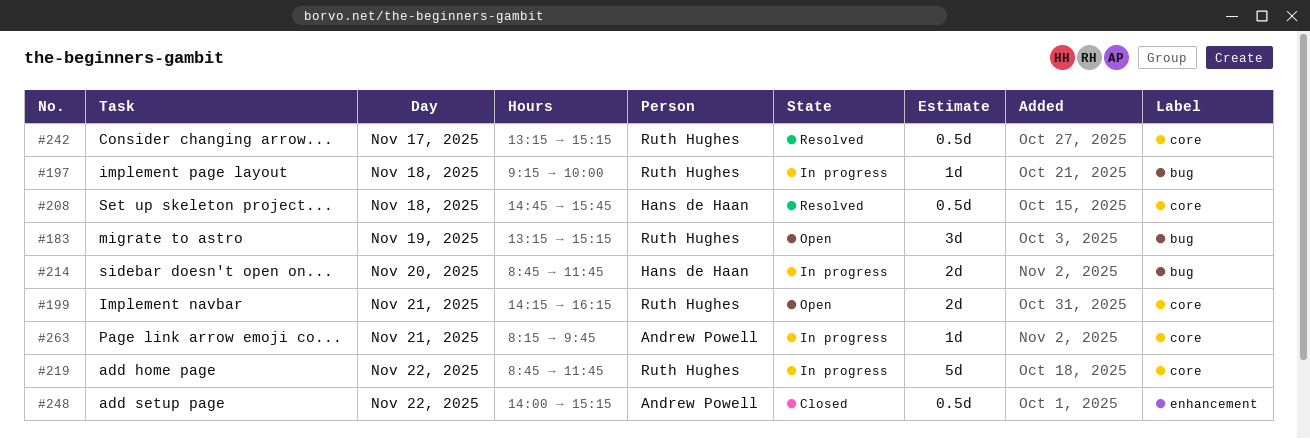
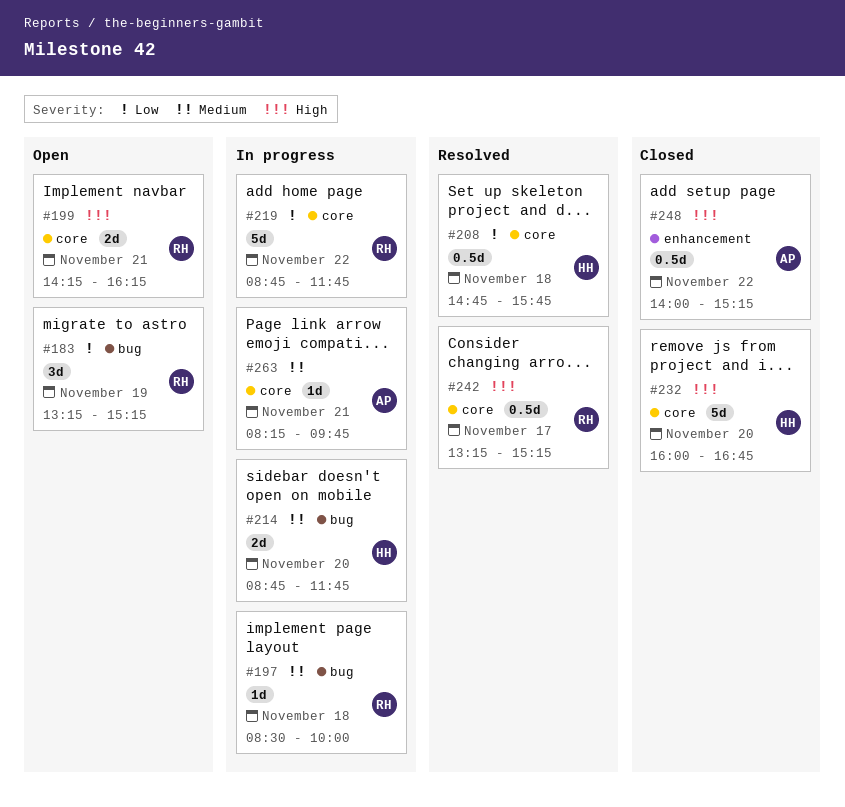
#197, begins: 09:15 -> 08:30
#232: none -> present

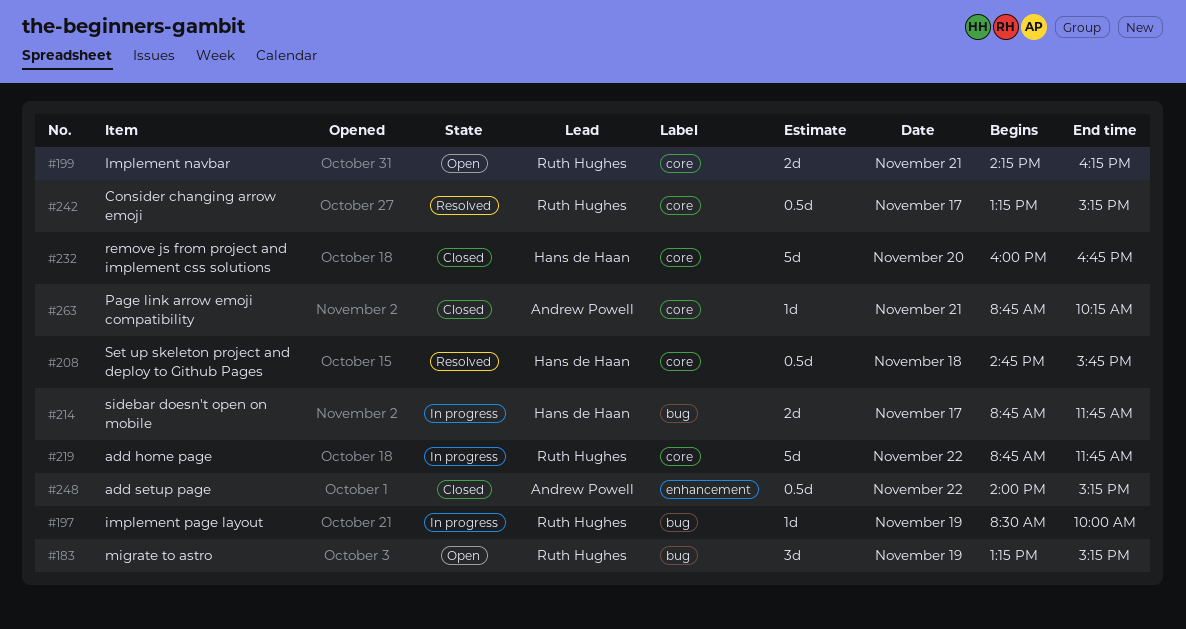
#197, day: Nov 18 -> Nov 19
#214, day: Nov 20 -> Nov 17
#263, status: In progress -> Closed
#263, begins: 08:15 -> 08:45
#263, ends: 09:45 -> 10:15

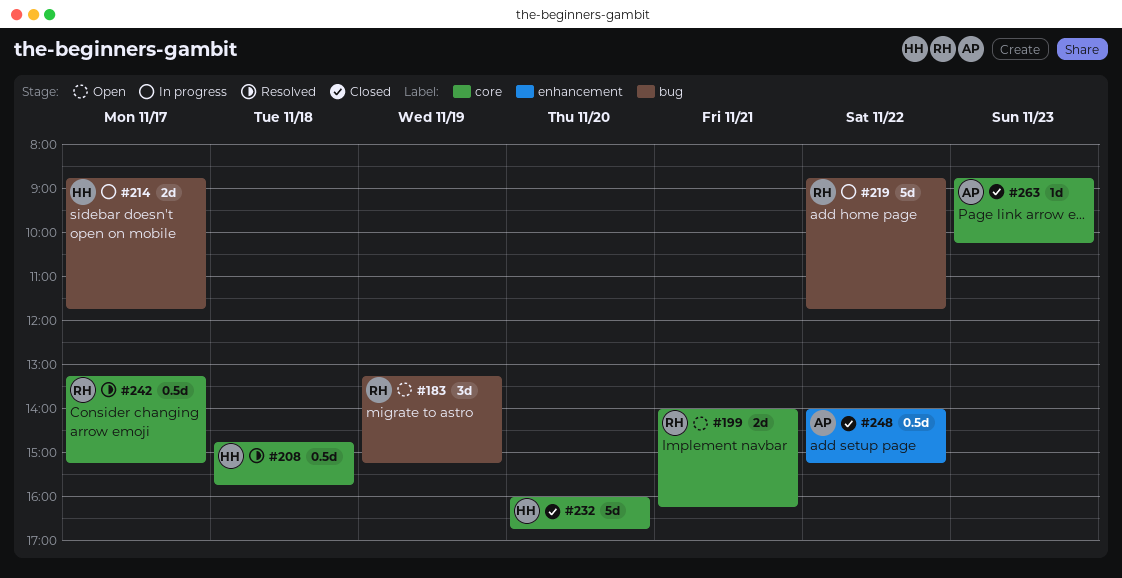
#197: present -> none
#199, begins: 14:15 -> 14:00
#219, label: core -> bug
#263, day: Nov 21 -> Nov 23

